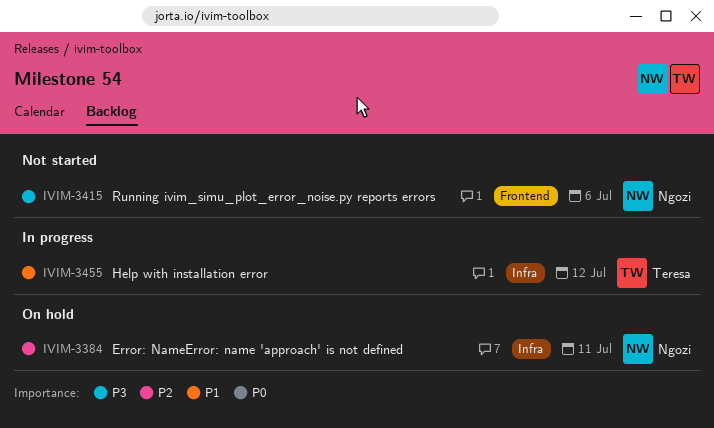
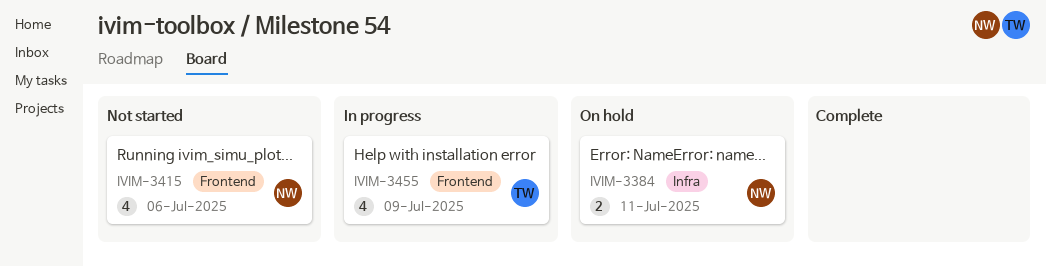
IVIM-3455, label: Infra -> Frontend
IVIM-3455, due: Jul 12 -> Jul 9

